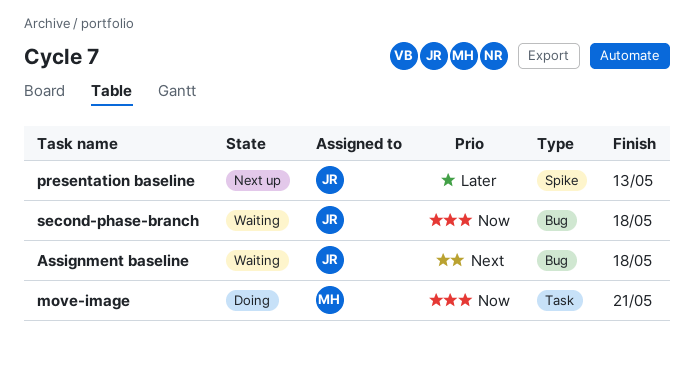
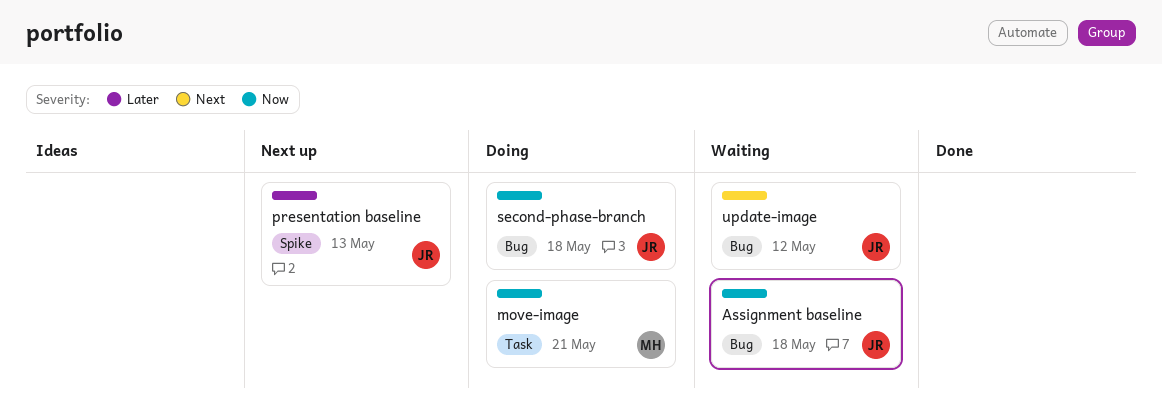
Assignment baseline, priority: Next -> Now
second-phase-branch, status: Waiting -> Doing
update-image: none -> present

